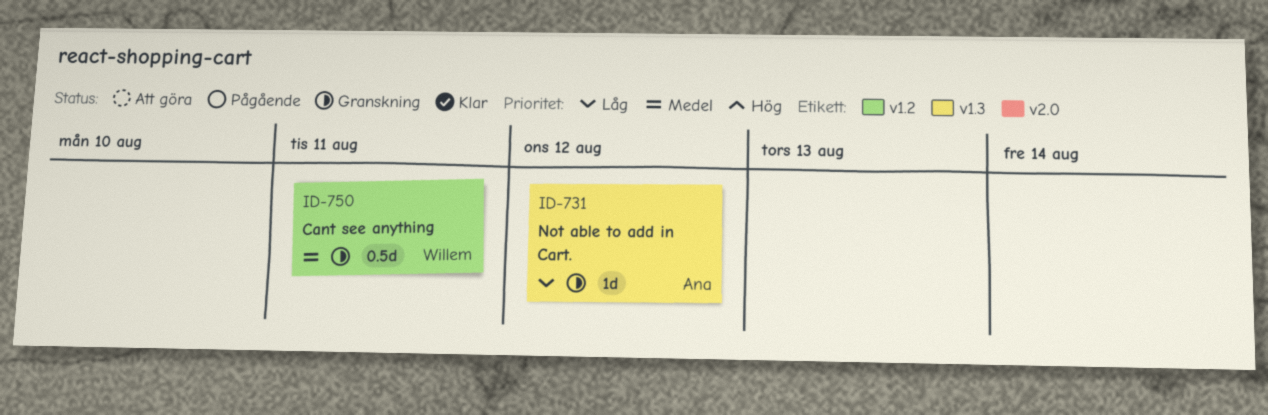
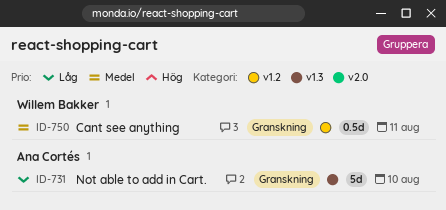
ID-731, estimate: 1d -> 5d
ID-731, due: Aug 12 -> Aug 10

